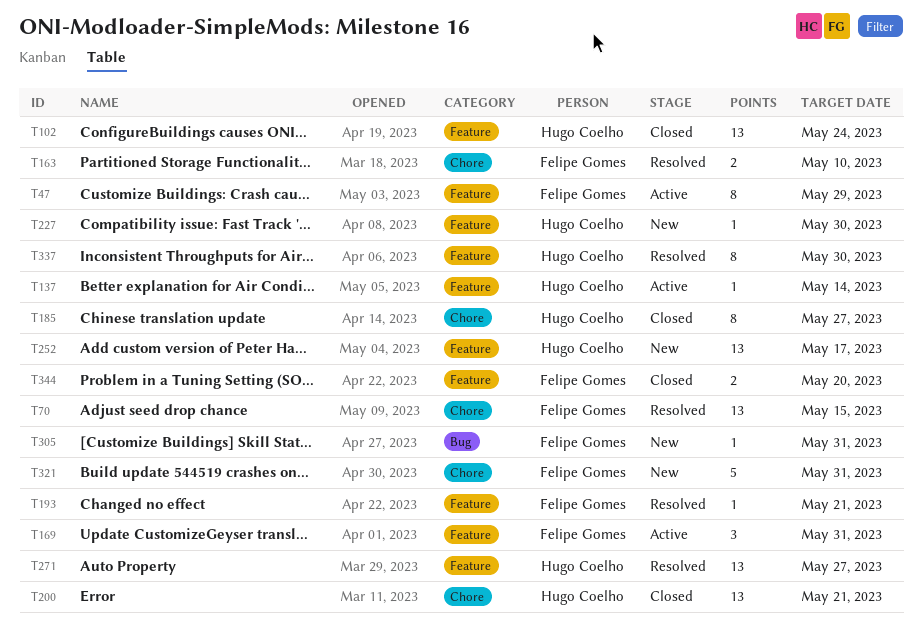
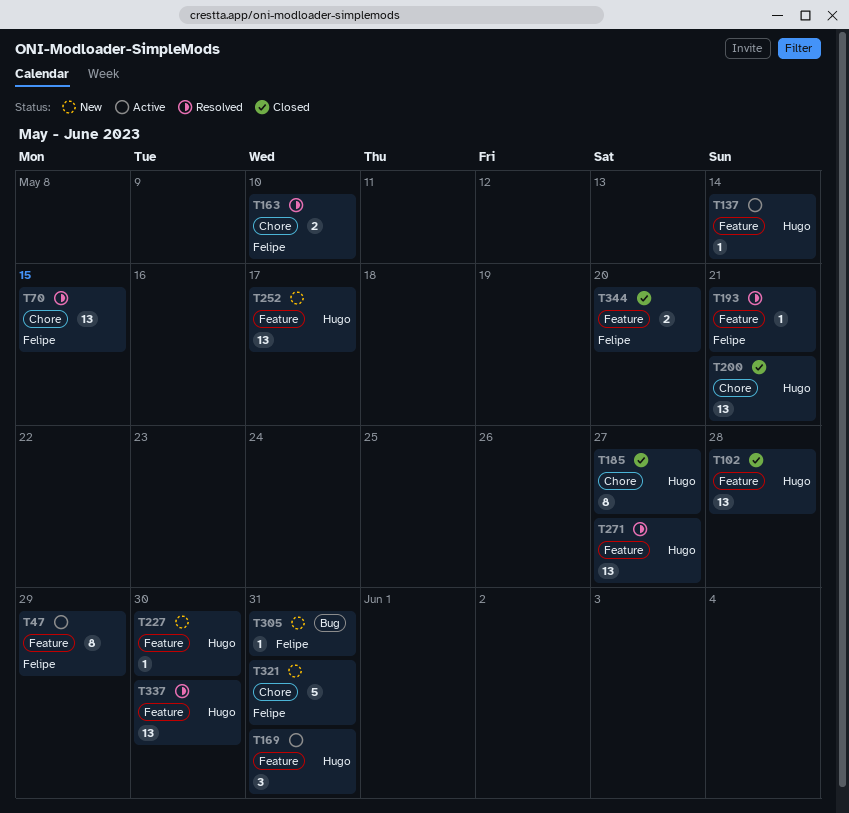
T102, due: May 24 -> May 28
T169, owner: Felipe Gomes -> Hugo Coelho
T337, estimate: 8 -> 13

